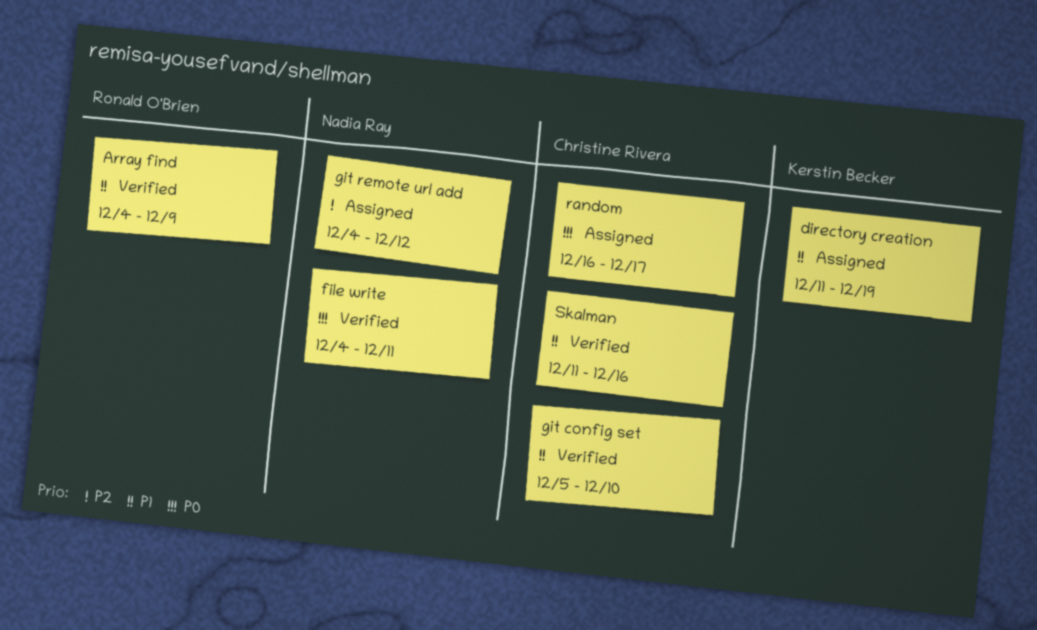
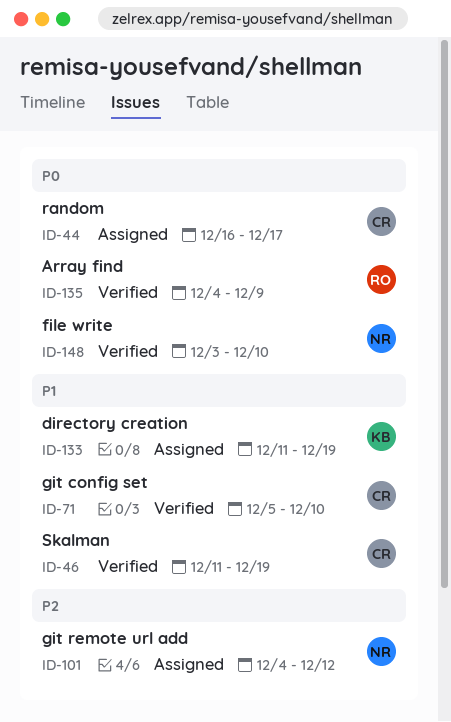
Array find, priority: P1 -> P0
file write, start: Dec 4 -> Dec 3
file write, due: Dec 11 -> Dec 10
Skalman, due: Dec 16 -> Dec 19

